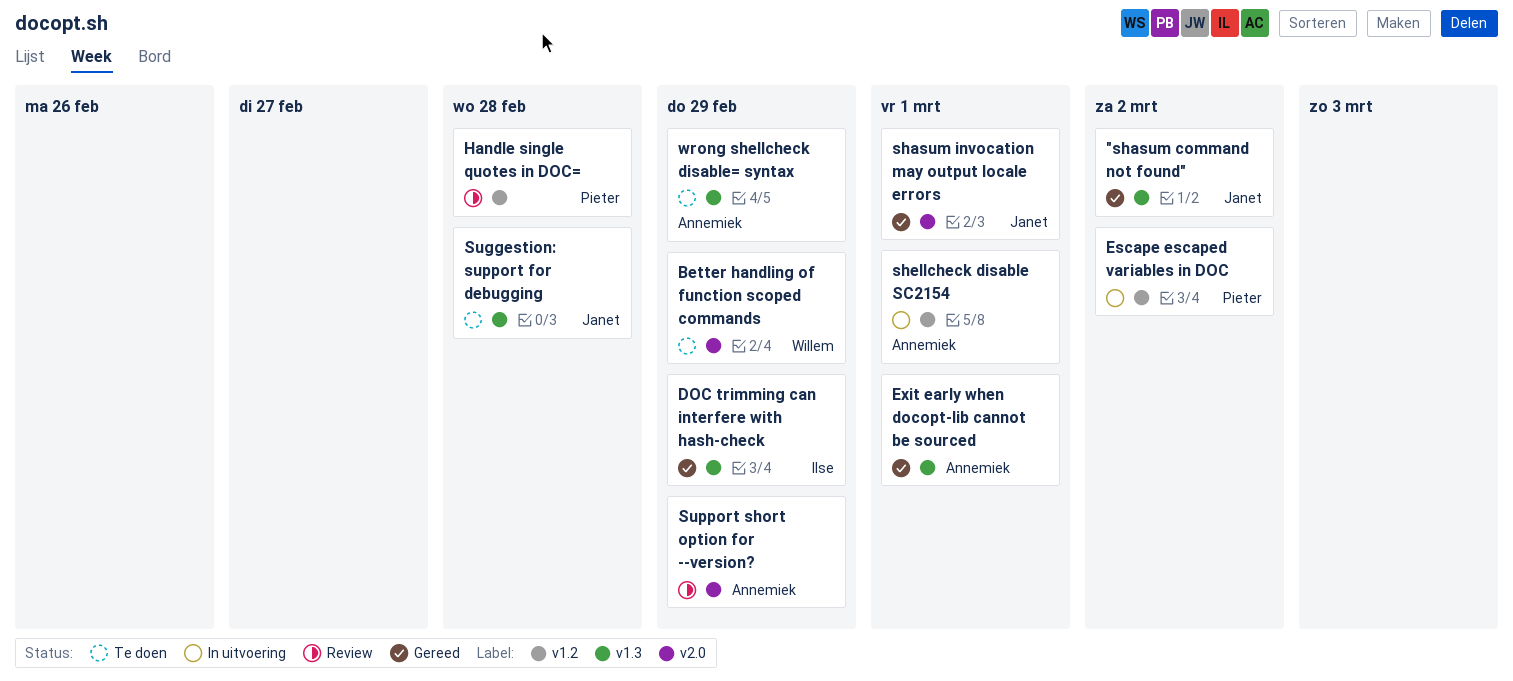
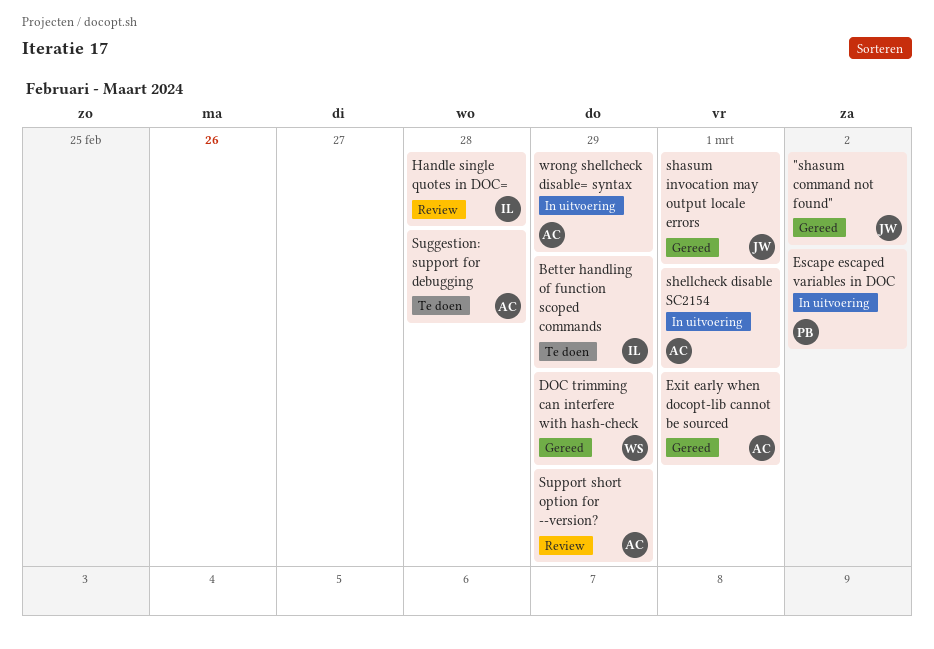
Better handling of function scoped commands, owner: Willem -> Ilse
DOC trimming can interfere with hash-check, owner: Ilse -> Willem
Handle single quotes in DOC=, owner: Pieter -> Ilse
Suggestion: support for debugging, owner: Janet -> Annemiek
wrong shellcheck disable= syntax, status: Te doen -> In uitvoering

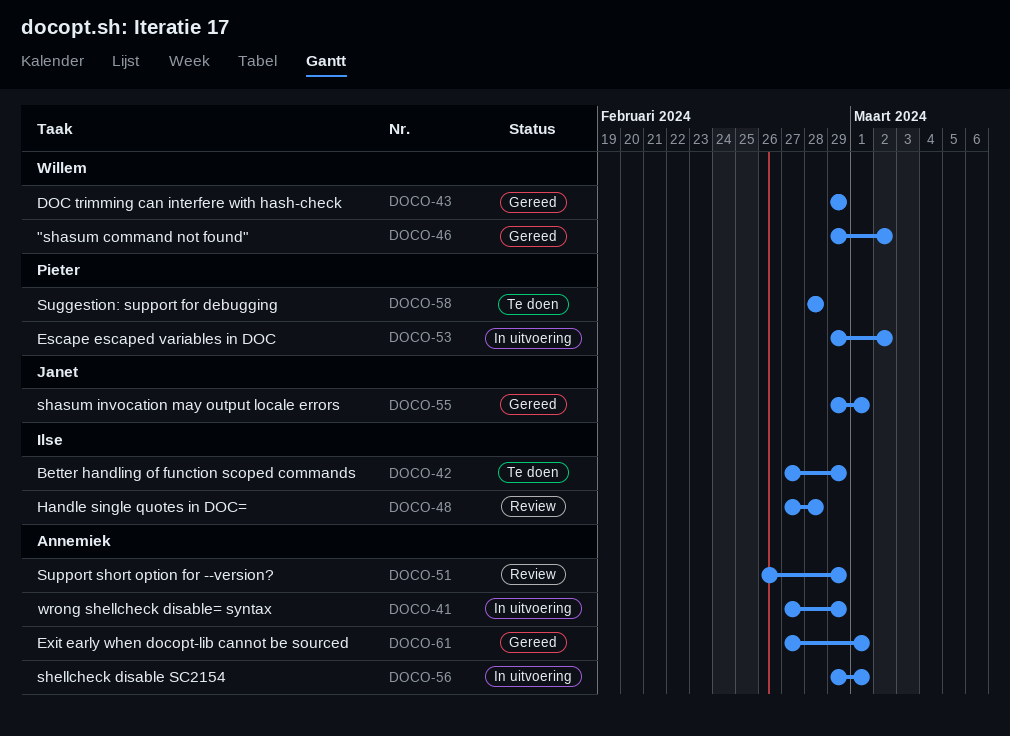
"shasum command not found", owner: Janet -> Willem
Suggestion: support for debugging, owner: Annemiek -> Pieter

